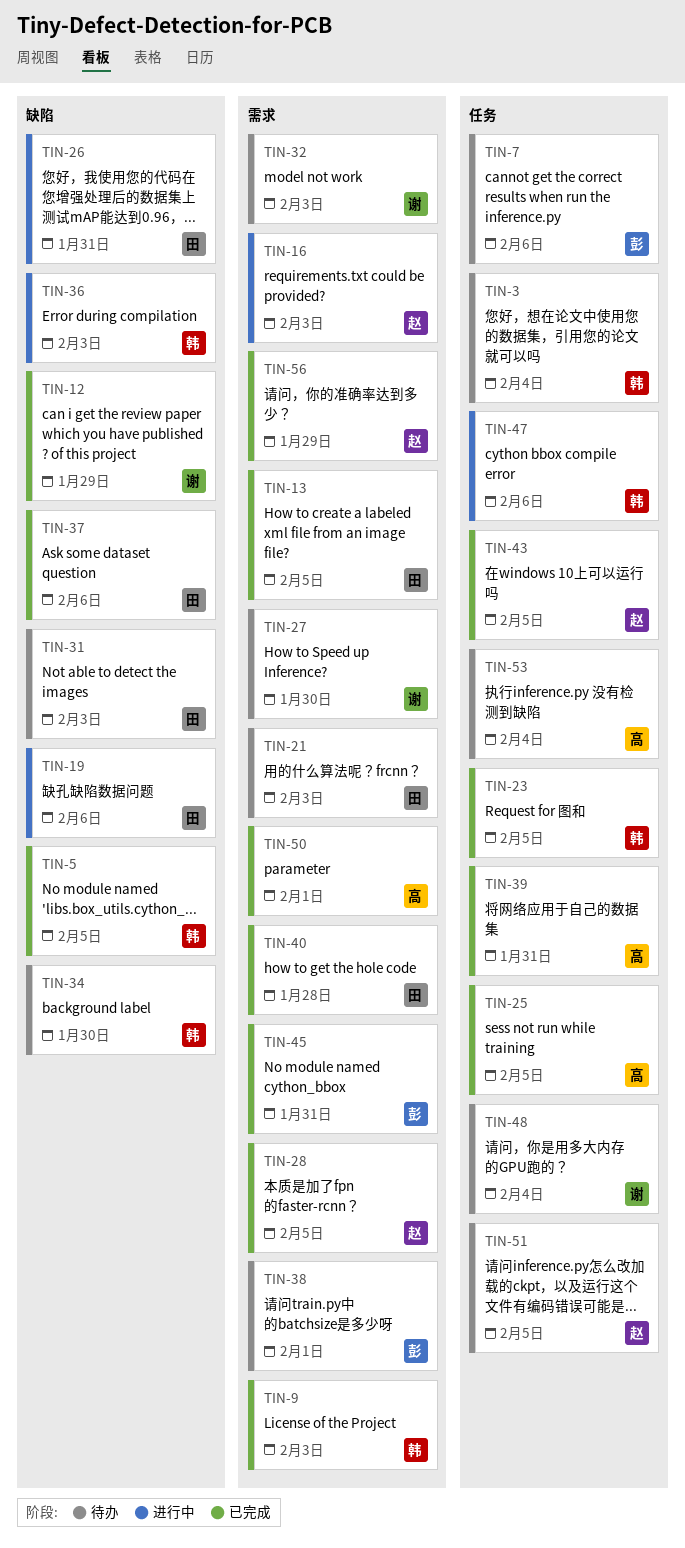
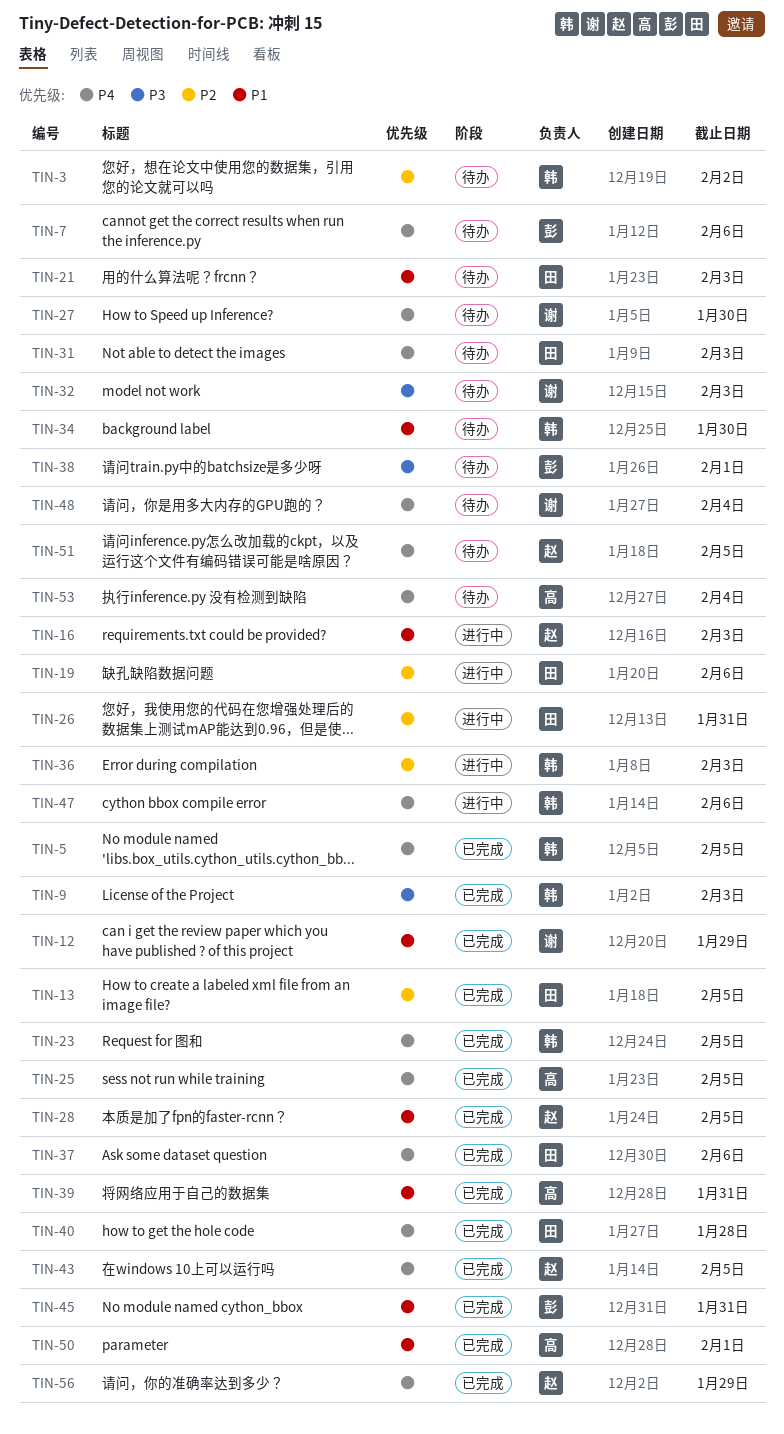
TIN-3, due: Feb 4 -> Feb 2

